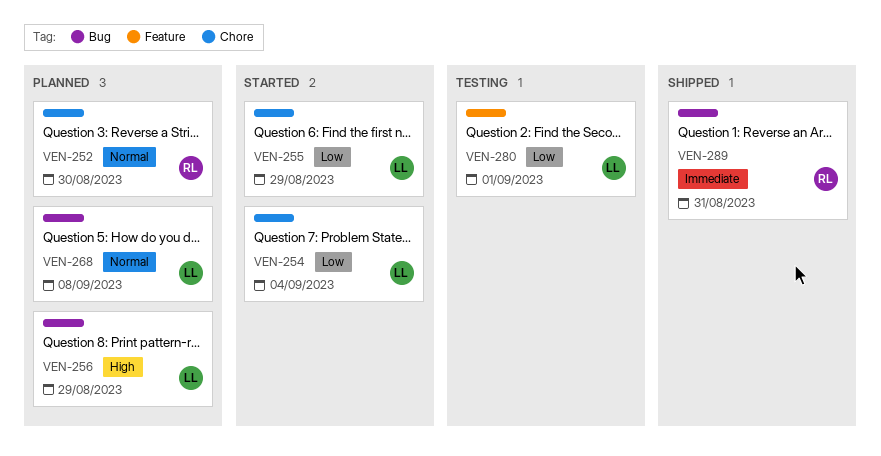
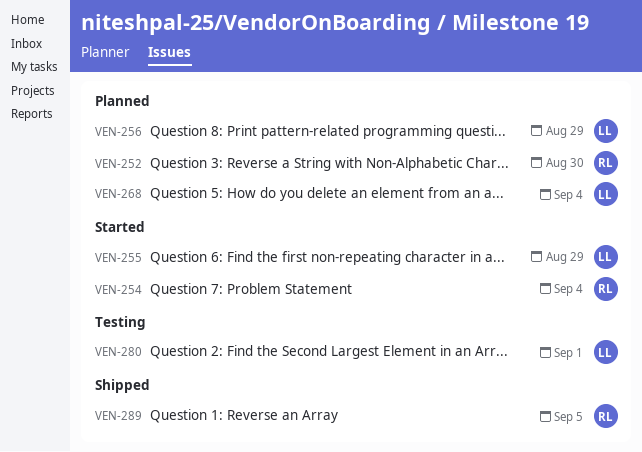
VEN-254, owner: LL -> RL
VEN-268, due: Sep 8 -> Sep 4
VEN-289, due: Aug 31 -> Sep 5

